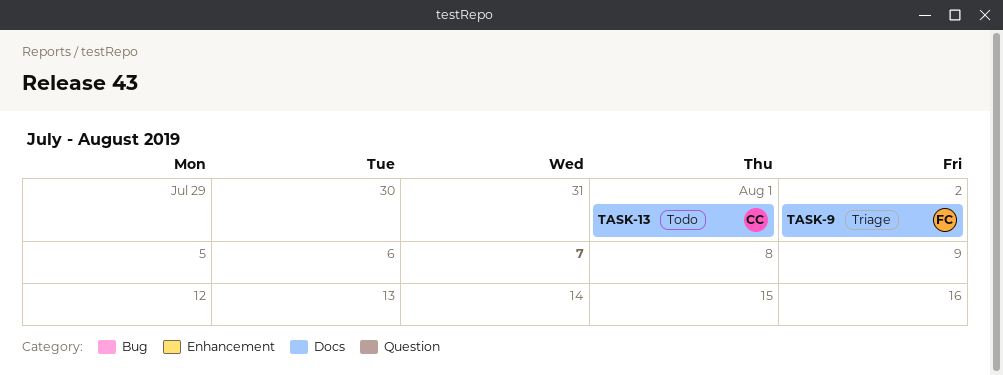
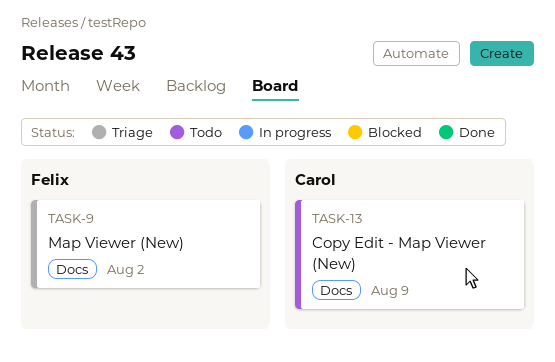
TASK-13, due: Aug 1 -> Aug 9

